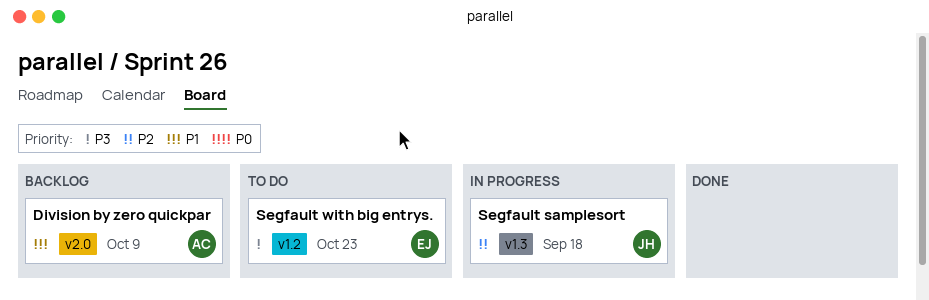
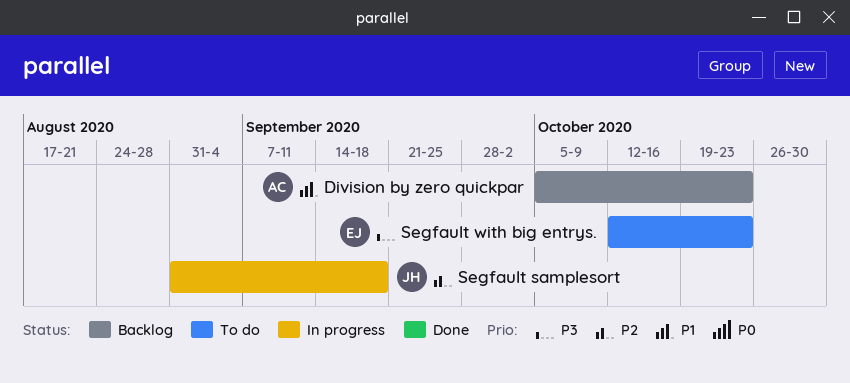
Division by zero quickpar, due: Oct 9 -> Oct 23

